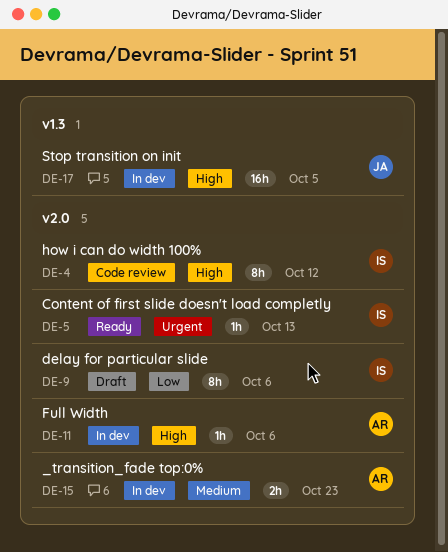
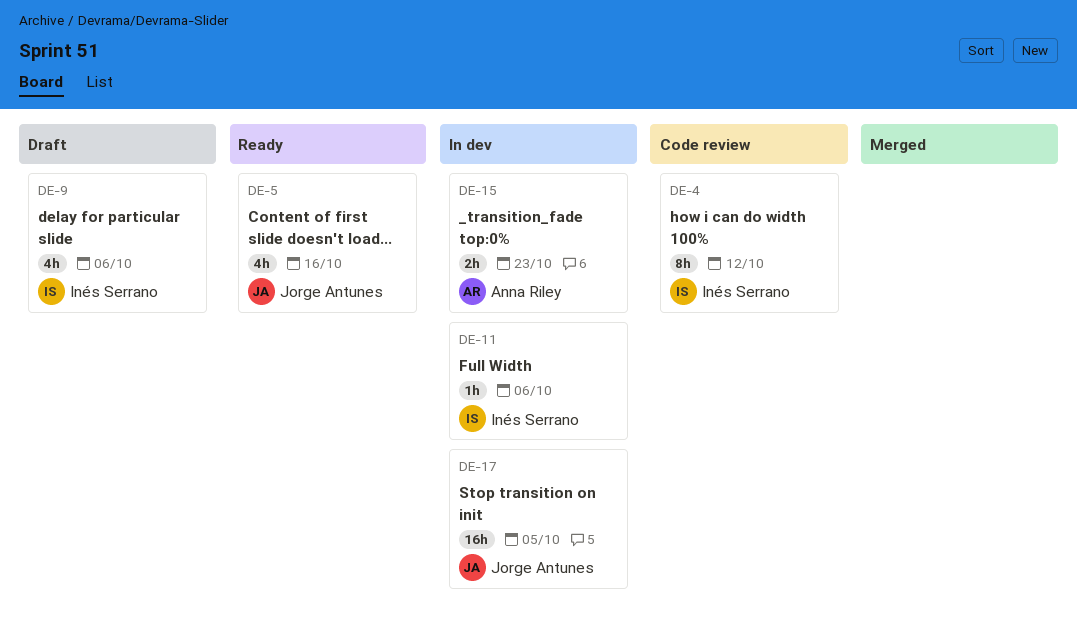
DE-5, owner: Inés Serrano -> Jorge Antunes
DE-5, estimate: 1h -> 4h
DE-5, due: Oct 13 -> Oct 16
DE-9, estimate: 8h -> 4h
DE-11, owner: Anna Riley -> Inés Serrano

